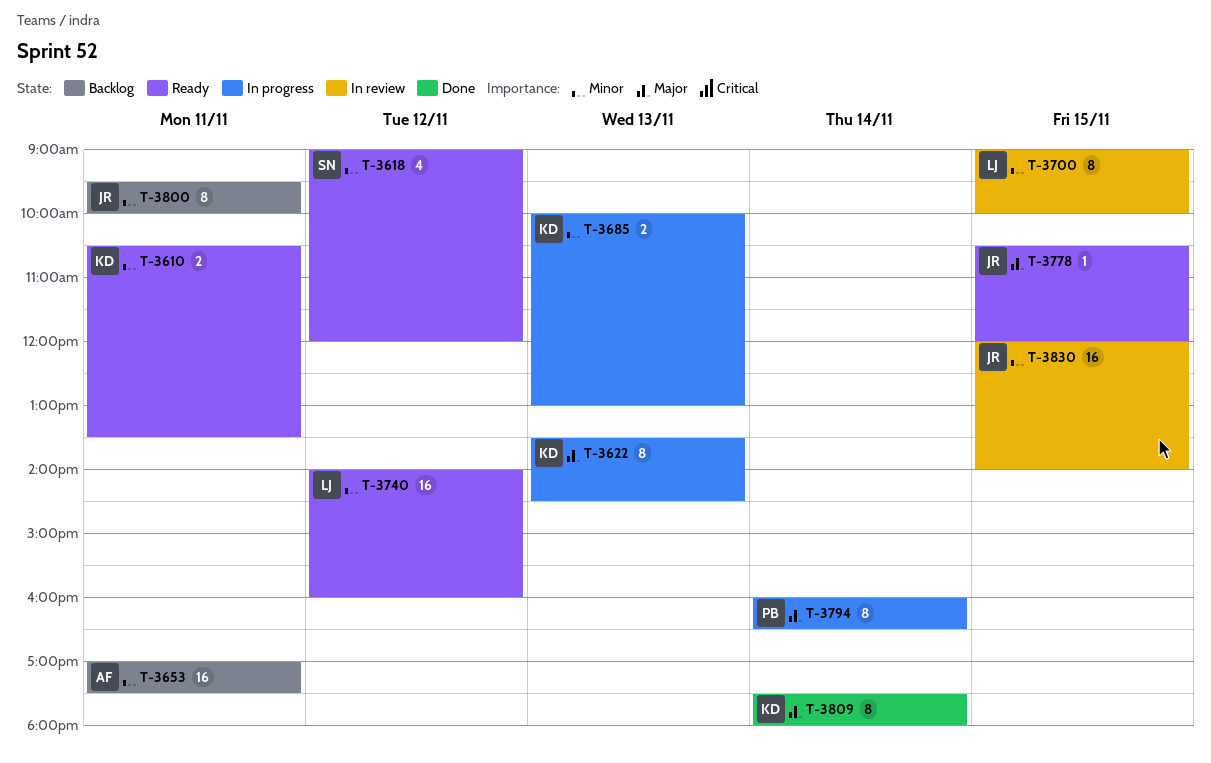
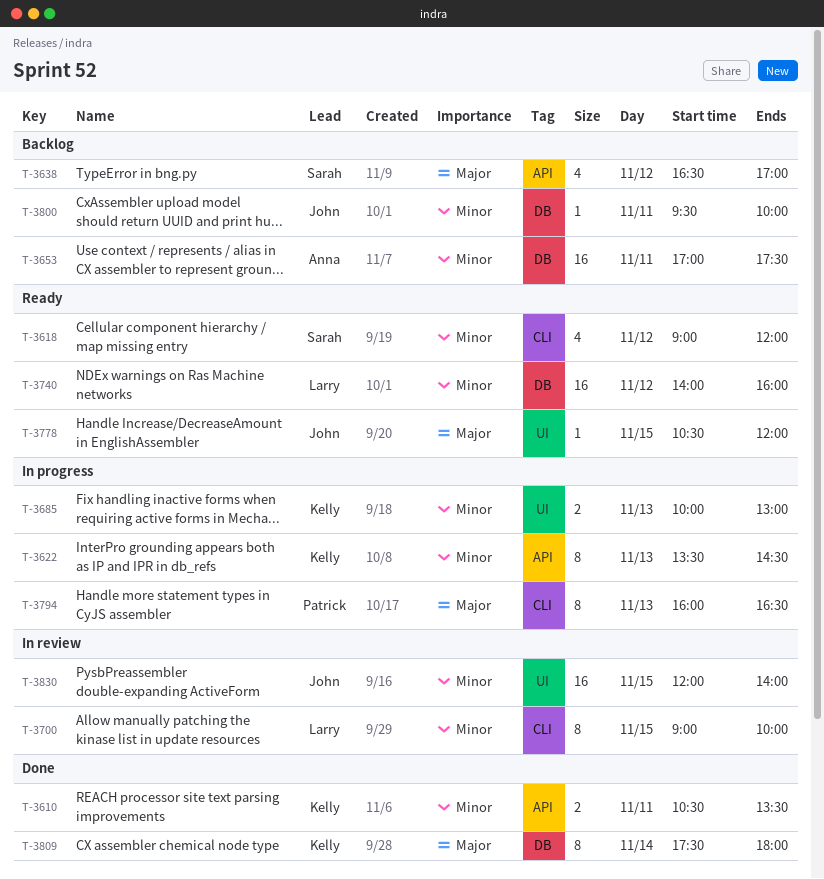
T-3610, status: Ready -> Done
T-3622, priority: Major -> Minor
T-3638: none -> present
T-3794, day: Nov 14 -> Nov 13
T-3800, estimate: 8 -> 1

